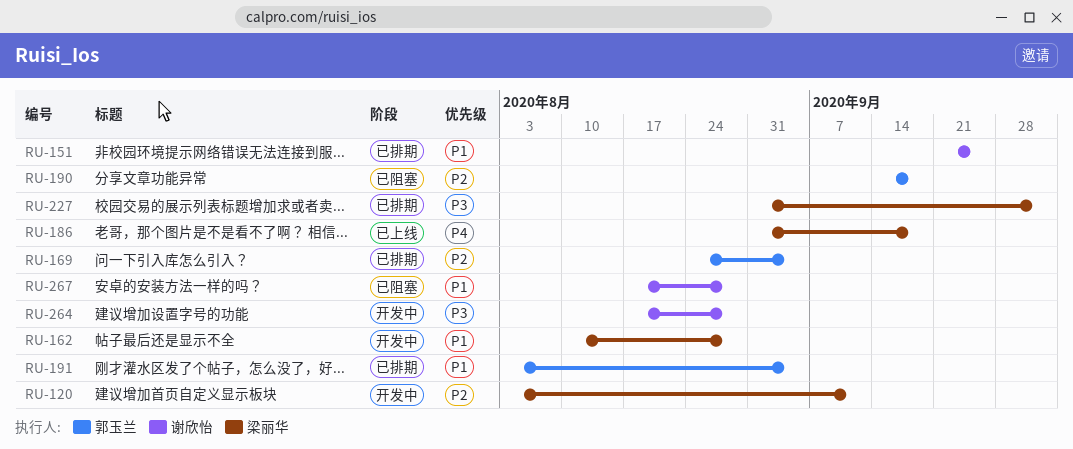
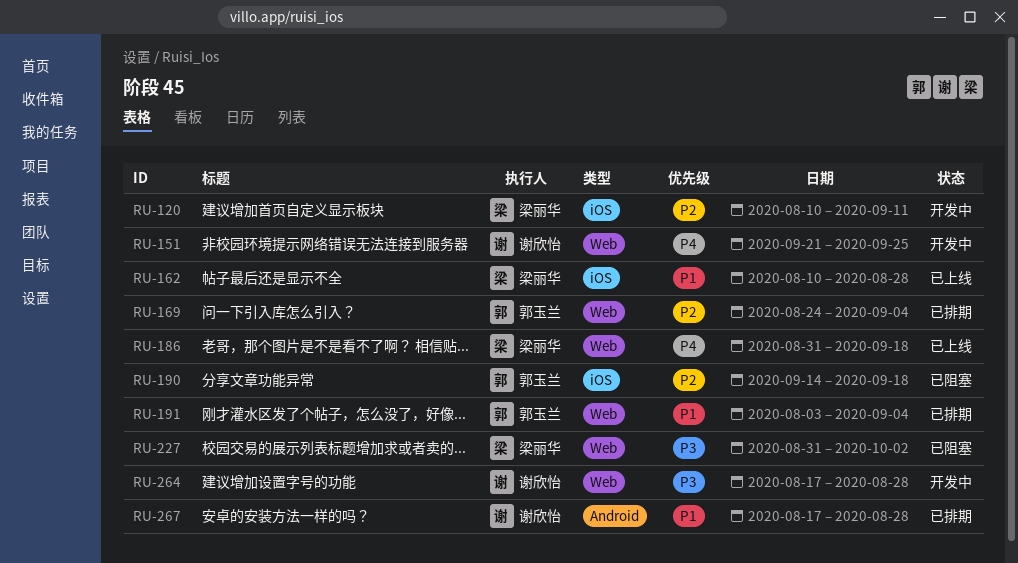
RU-120, start: Aug 3 -> Aug 10
RU-151, status: 已排期 -> 开发中
RU-151, priority: P1 -> P4
RU-162, status: 开发中 -> 已上线
RU-227, status: 已排期 -> 已阻塞
RU-267, status: 已阻塞 -> 已排期

